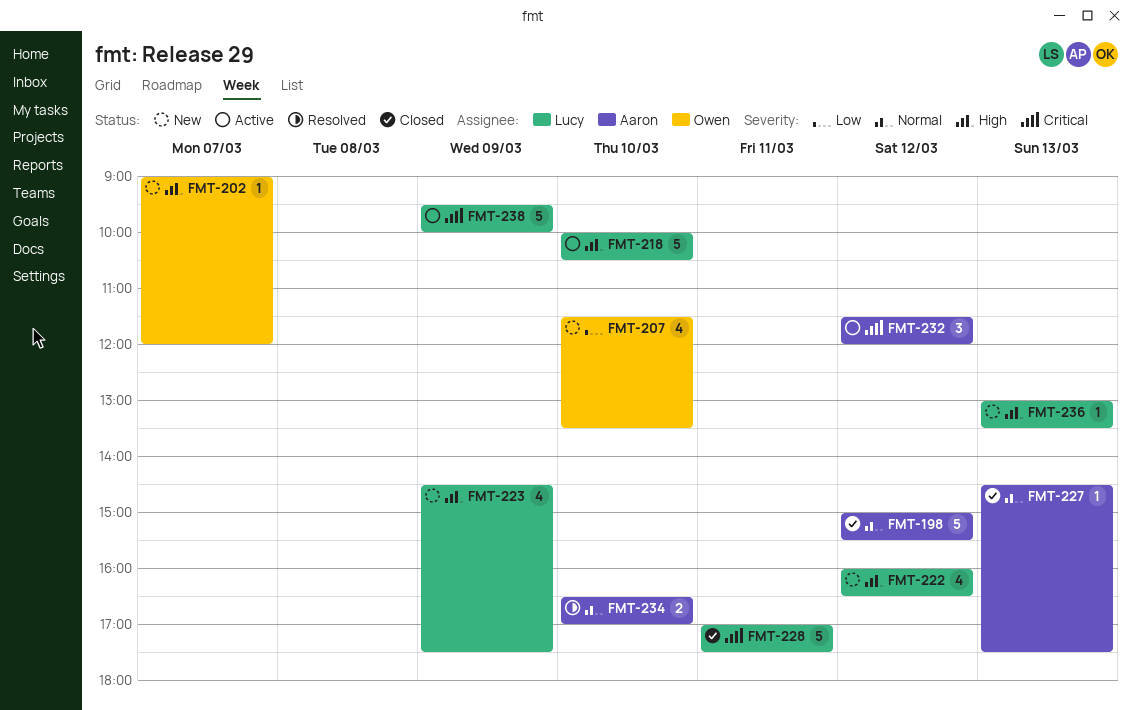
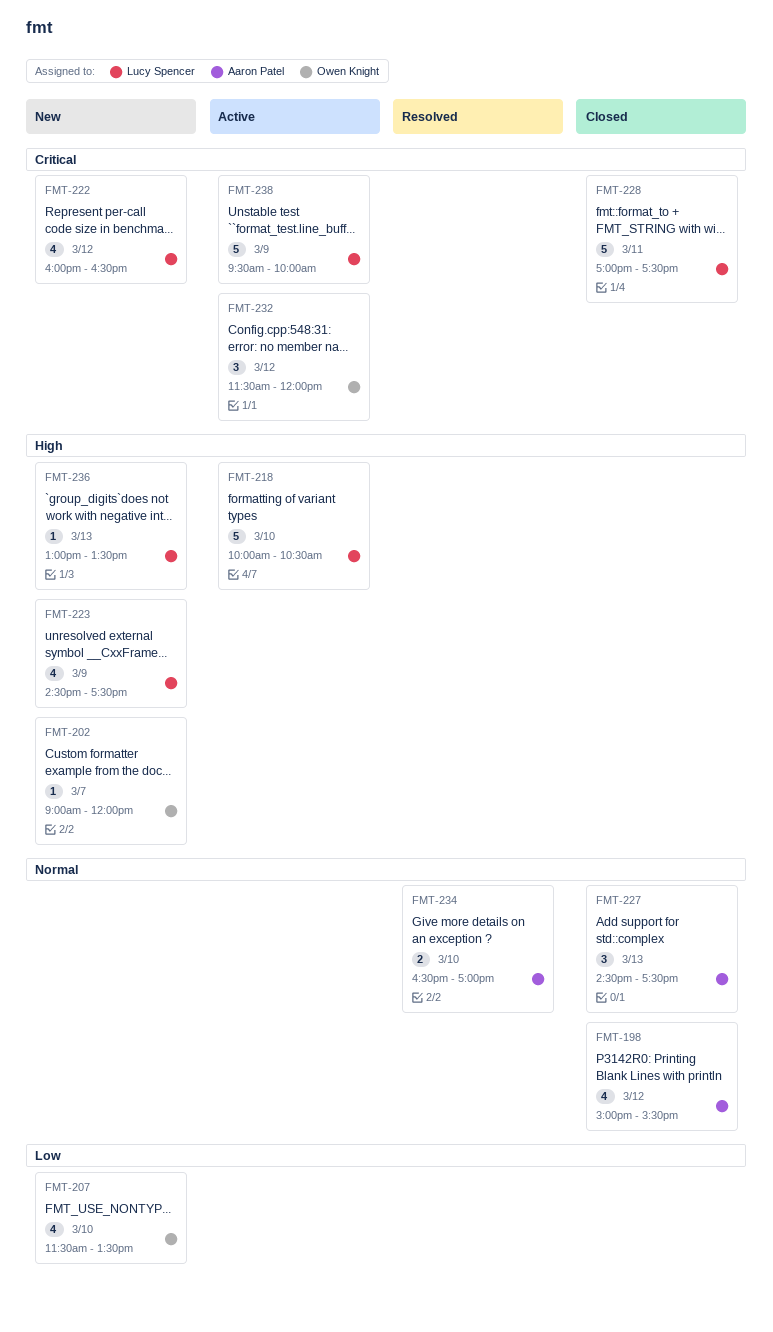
FMT-198, estimate: 5 -> 4
FMT-222, priority: High -> Critical
FMT-227, estimate: 1 -> 3
FMT-232, owner: Aaron Patel -> Owen Knight

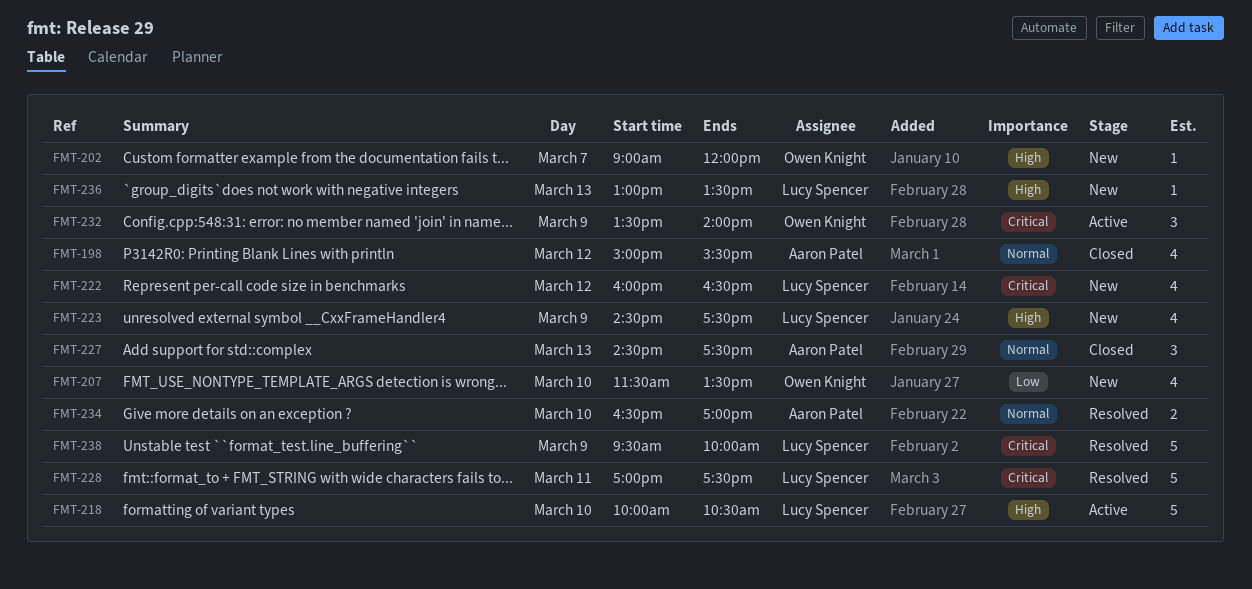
FMT-228, status: Closed -> Resolved
FMT-232, day: Mar 12 -> Mar 9
FMT-232, begins: 11:30 -> 13:30
FMT-232, ends: 12:00 -> 14:00
FMT-238, status: Active -> Resolved

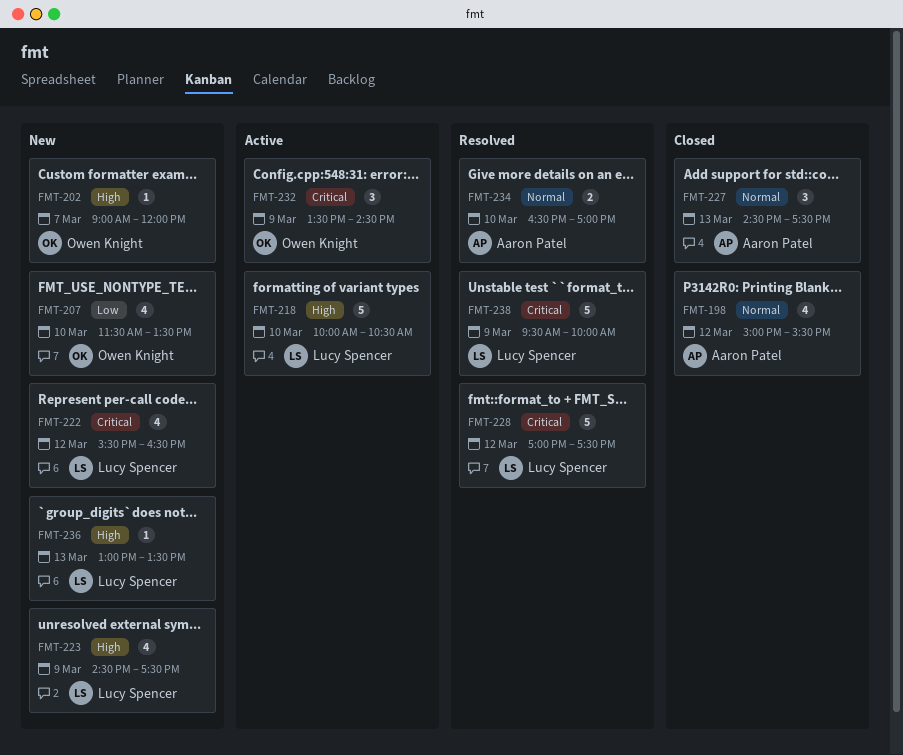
FMT-222, begins: 16:00 -> 15:30
FMT-228, day: Mar 11 -> Mar 12
FMT-232, ends: 14:00 -> 14:30

